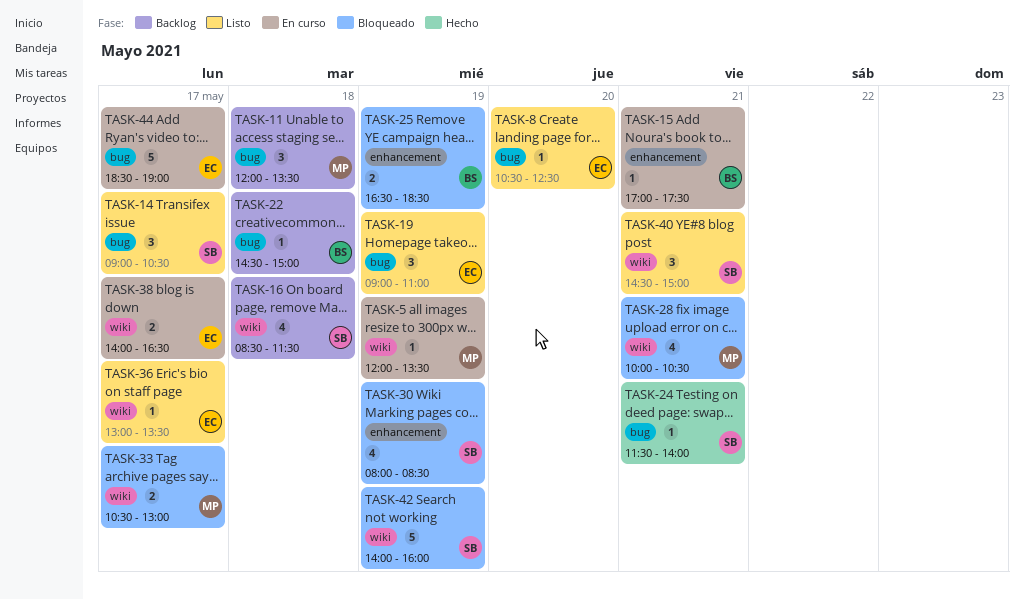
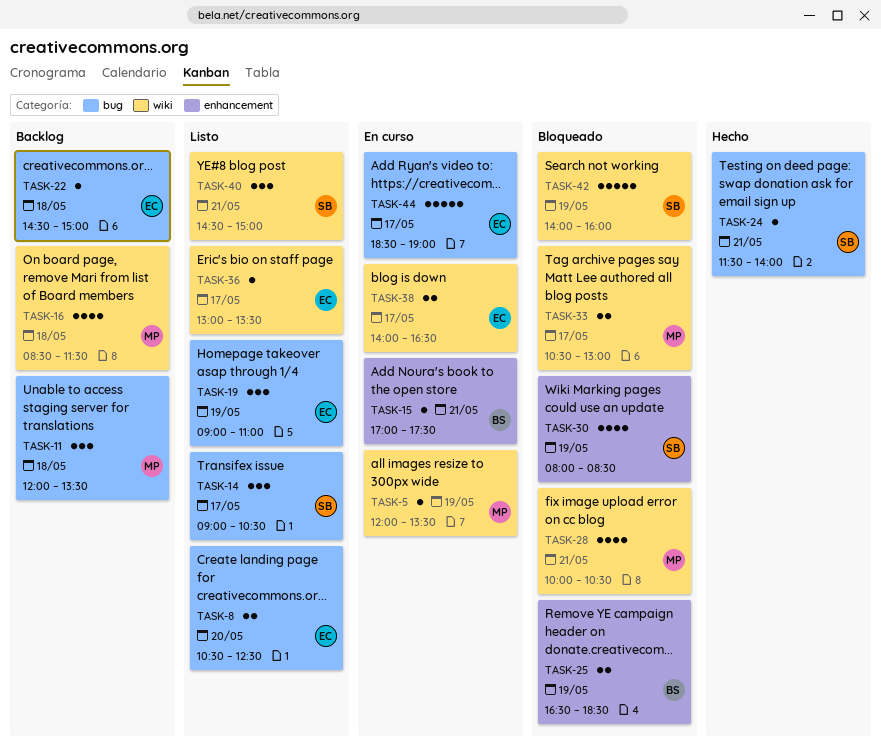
TASK-8, estimate: 1 -> 2
TASK-16, owner: SB -> MP
TASK-22, owner: BS -> EC

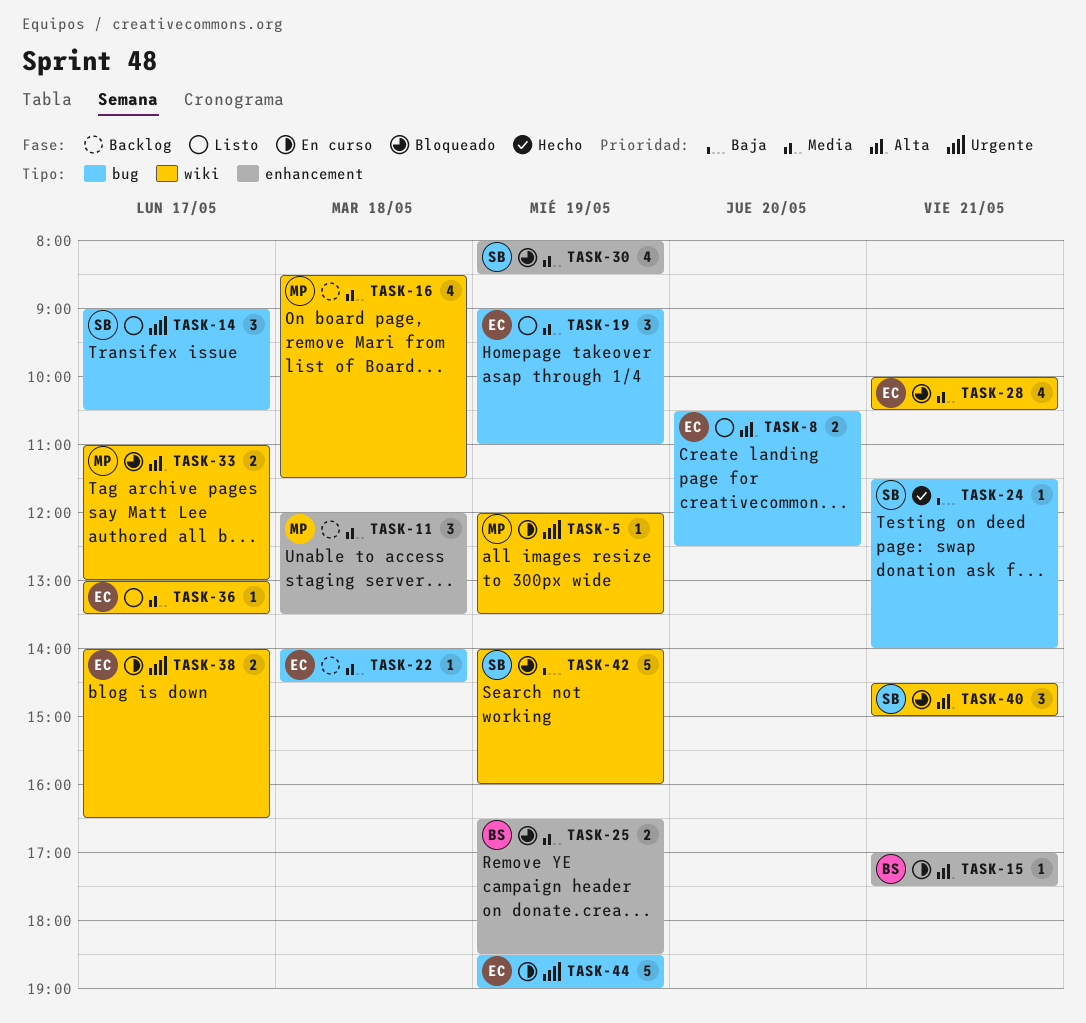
TASK-11, label: bug -> enhancement
TASK-22, begins: 14:30 -> 14:00
TASK-22, ends: 15:00 -> 14:30
TASK-28, owner: MP -> EC
TASK-33, begins: 10:30 -> 11:00
TASK-40, status: Listo -> Bloqueado
TASK-44, day: May 17 -> May 19

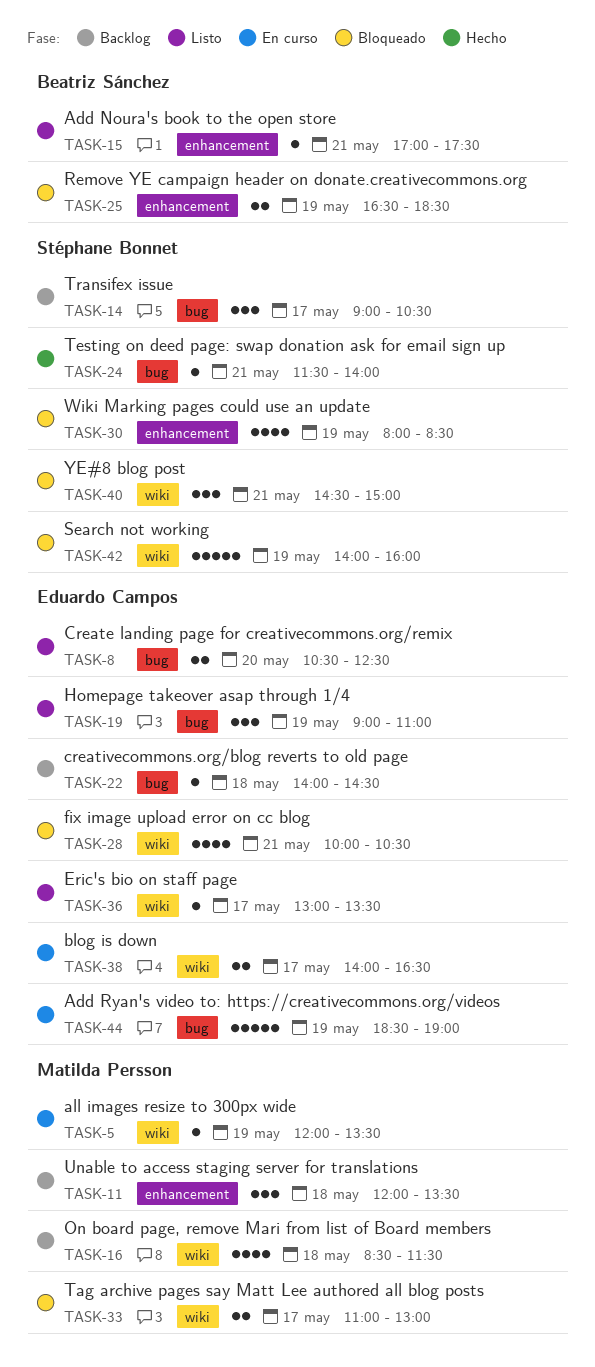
TASK-14, status: Listo -> Backlog
TASK-15, status: En curso -> Listo

